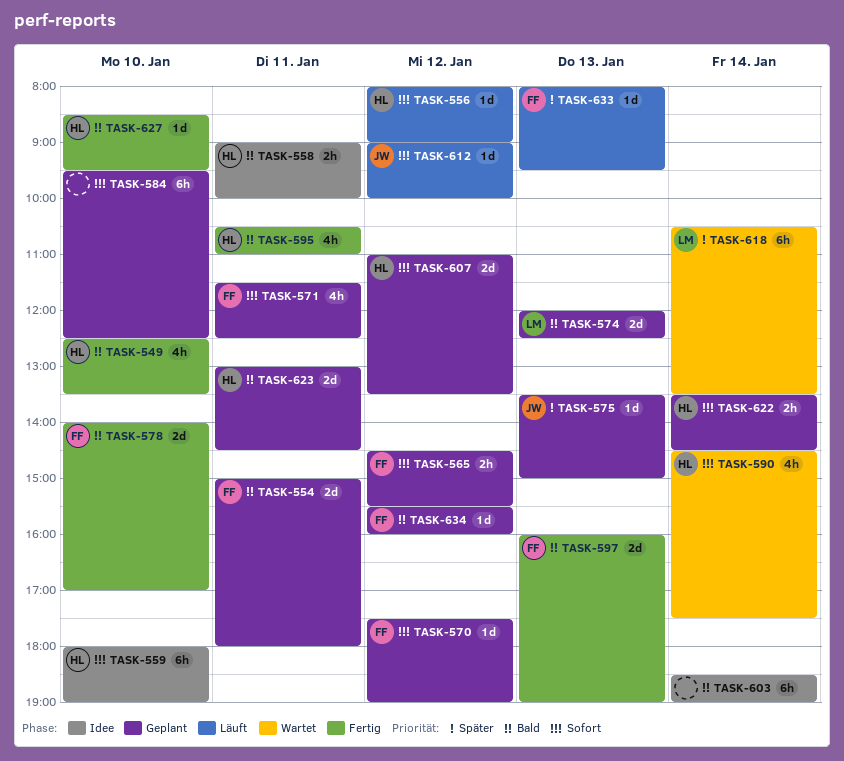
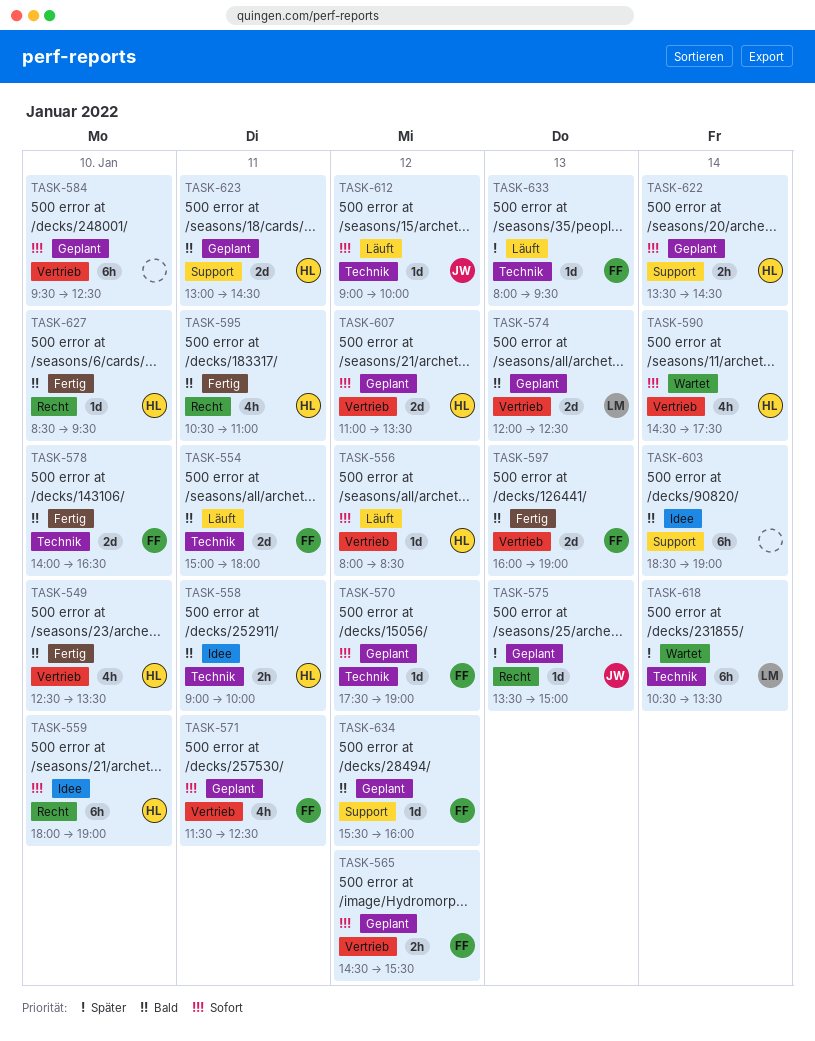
TASK-554, status: Geplant -> Läuft
TASK-556, ends: 09:00 -> 08:30
TASK-578, ends: 17:00 -> 16:30

